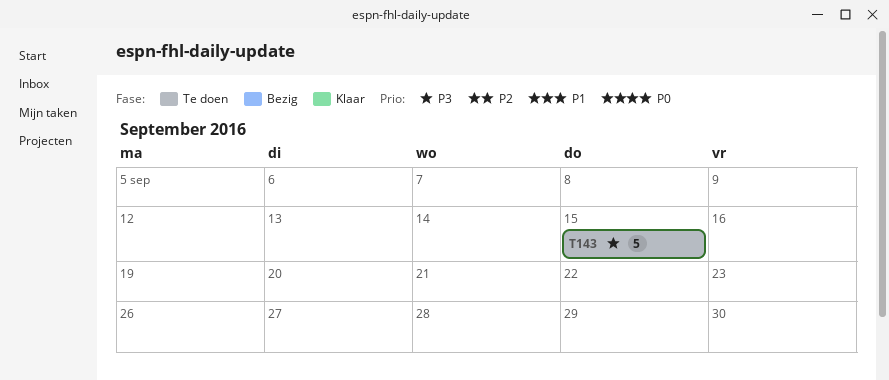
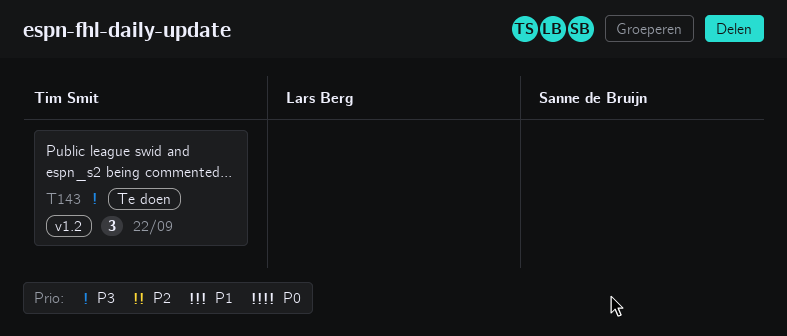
T143, estimate: 5 -> 3
T143, due: Sep 15 -> Sep 22

